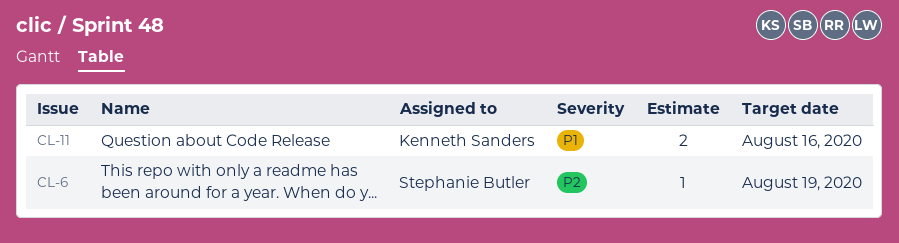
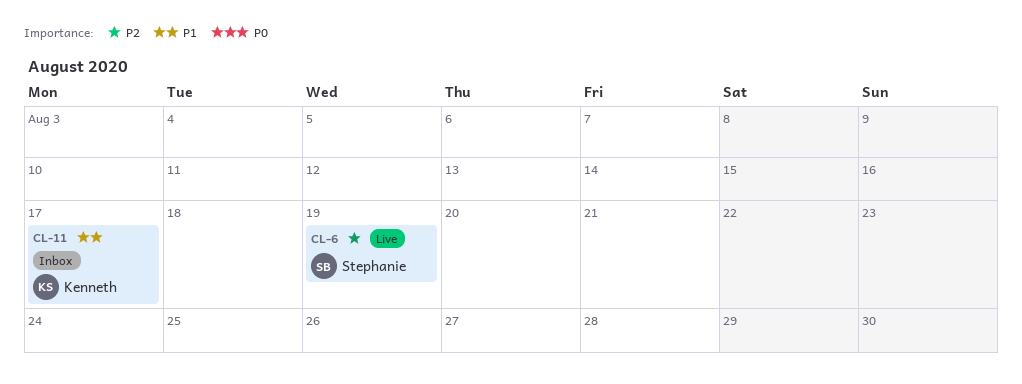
CL-11, due: Aug 16 -> Aug 17

